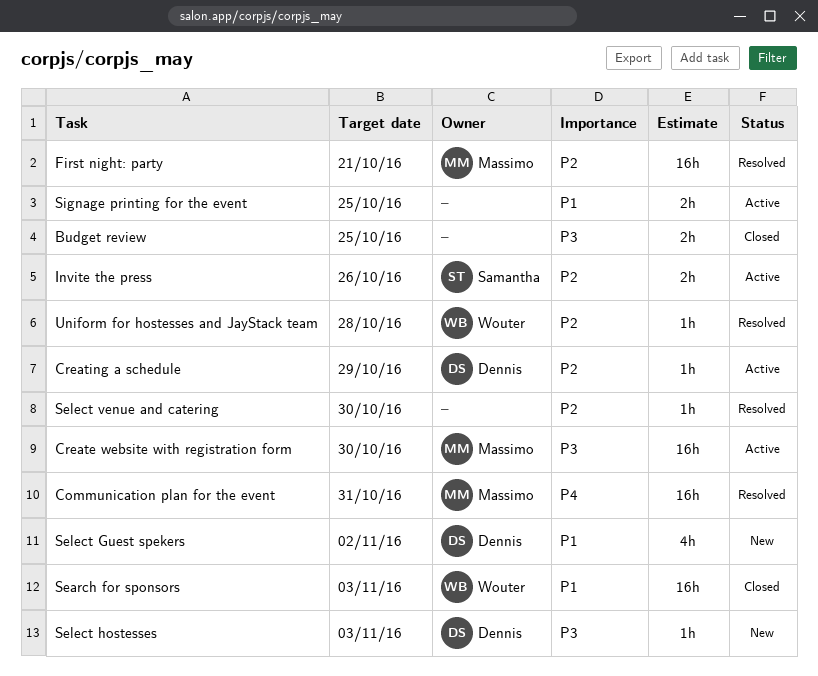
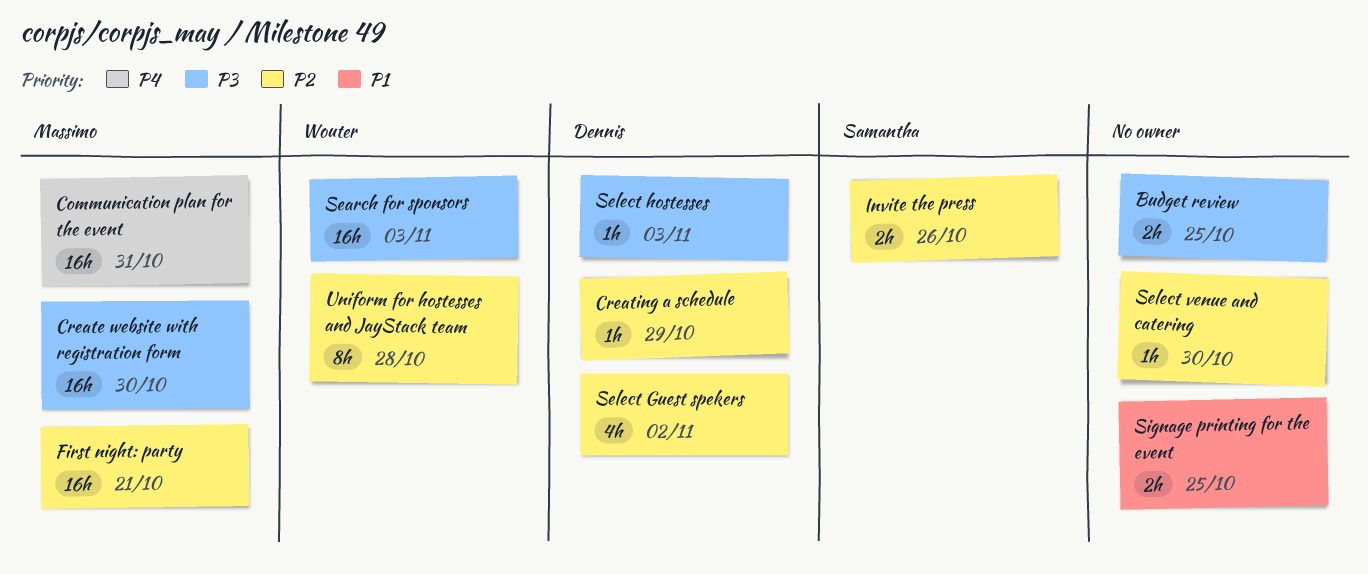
Search for sponsors, priority: P1 -> P3
Select Guest spekers, priority: P1 -> P2
Uniform for hostesses and JayStack team, estimate: 1h -> 8h

